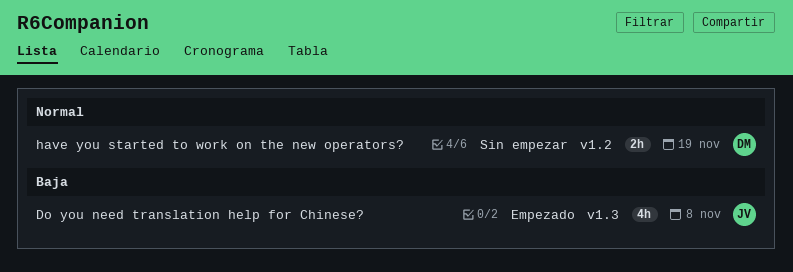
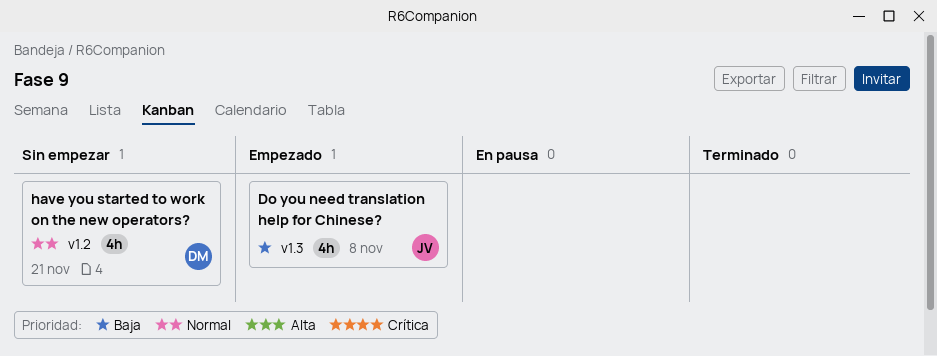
have you started to work on the new operators?, estimate: 2h -> 4h
have you started to work on the new operators?, due: Nov 19 -> Nov 21

